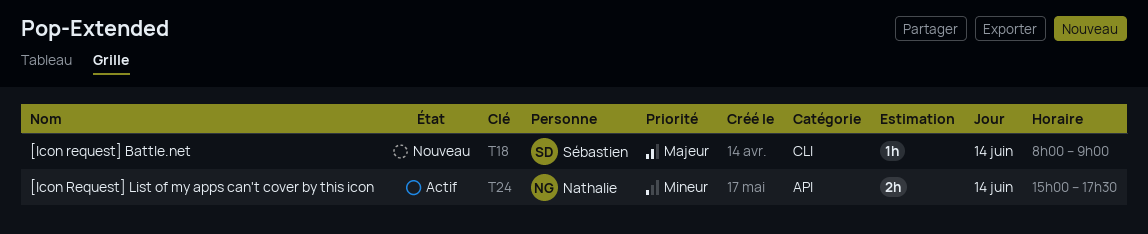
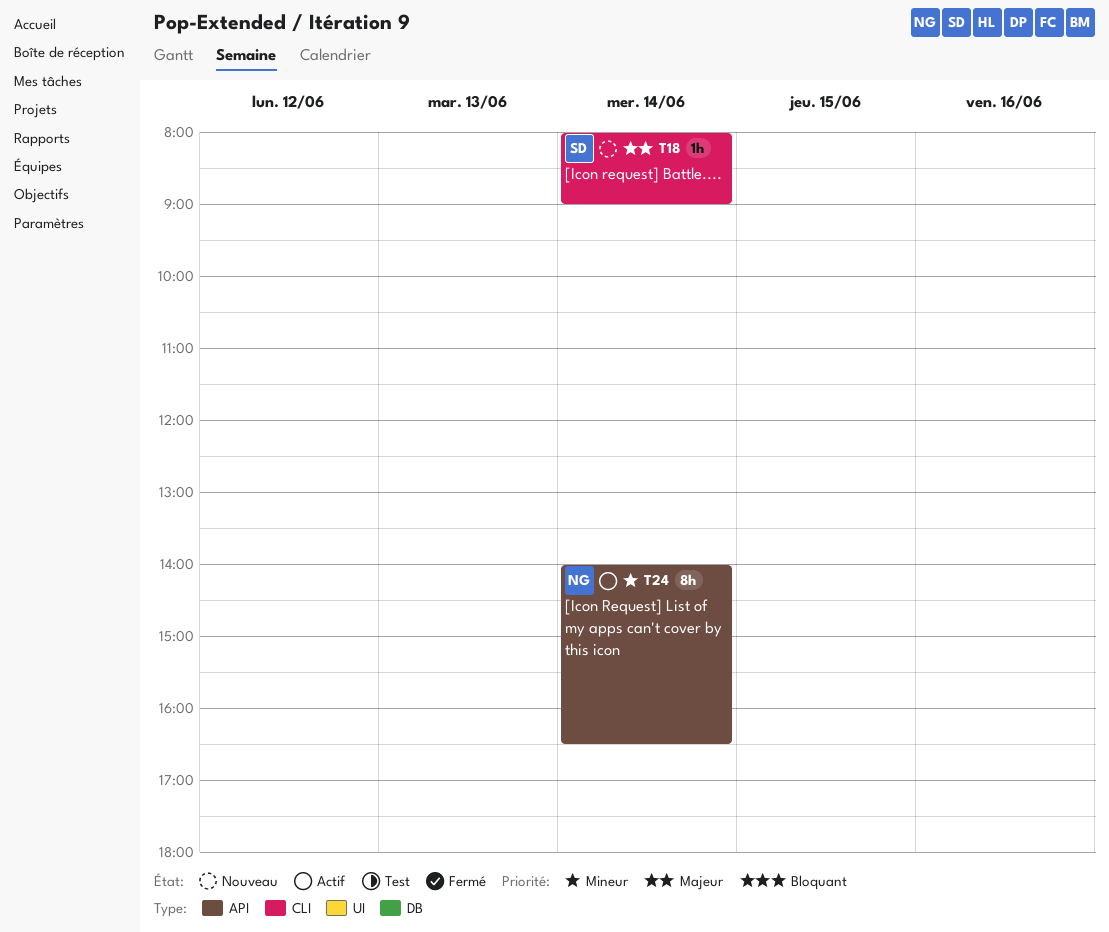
T24, estimate: 2h -> 8h
T24, begins: 15:00 -> 14:00
T24, ends: 17:30 -> 16:30

